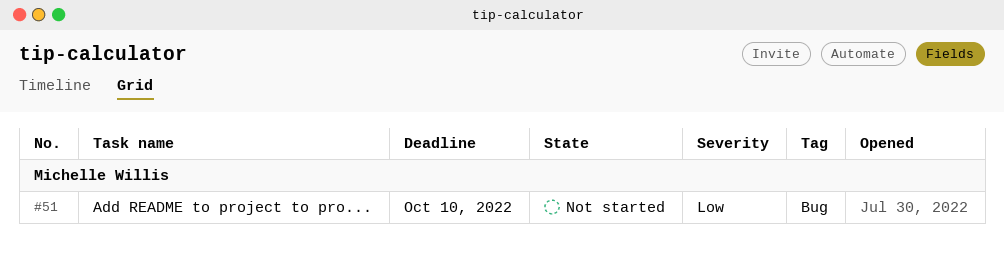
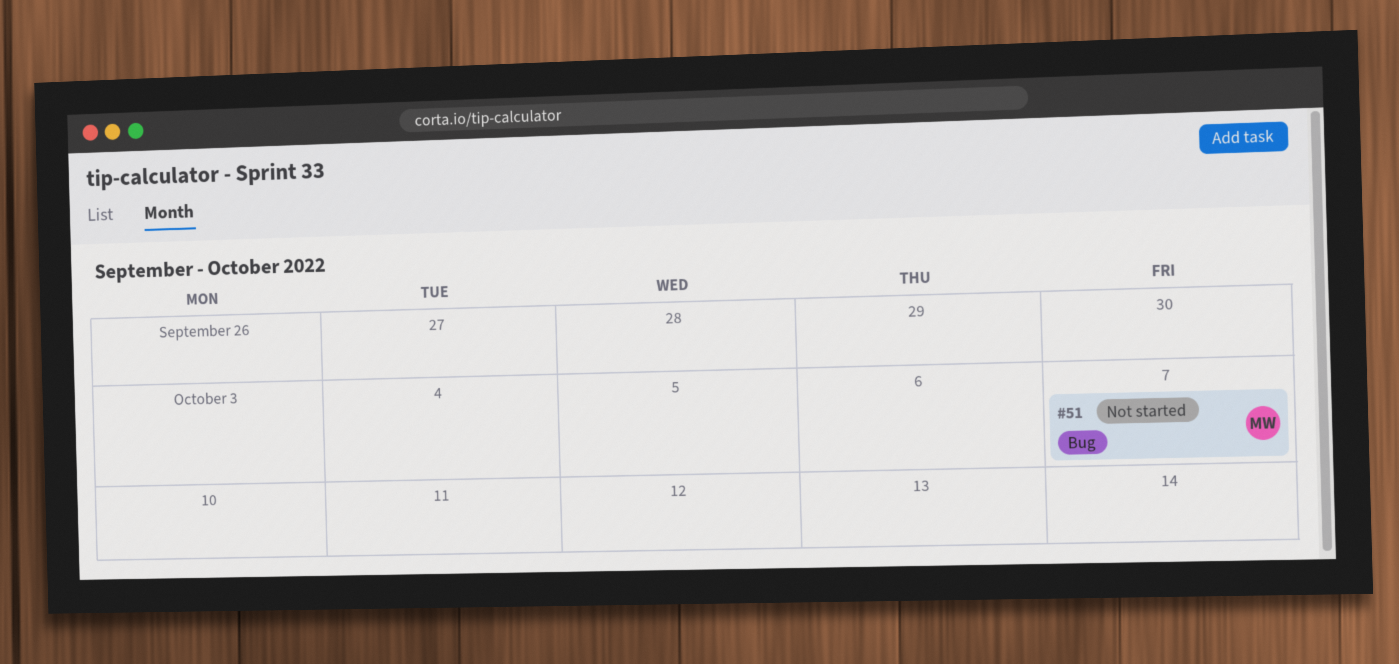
#51, due: Oct 10 -> Oct 7

